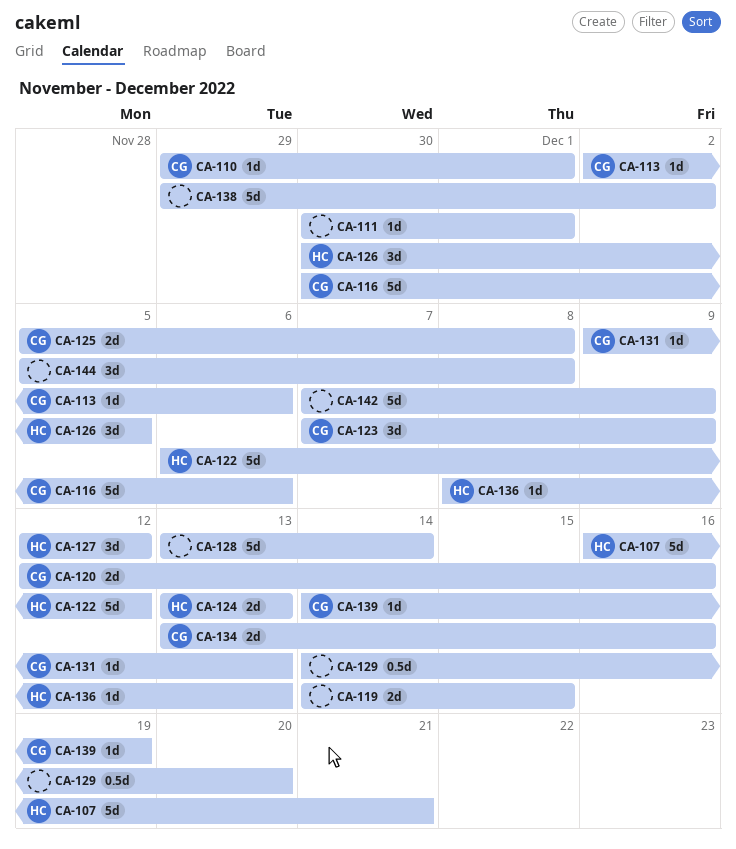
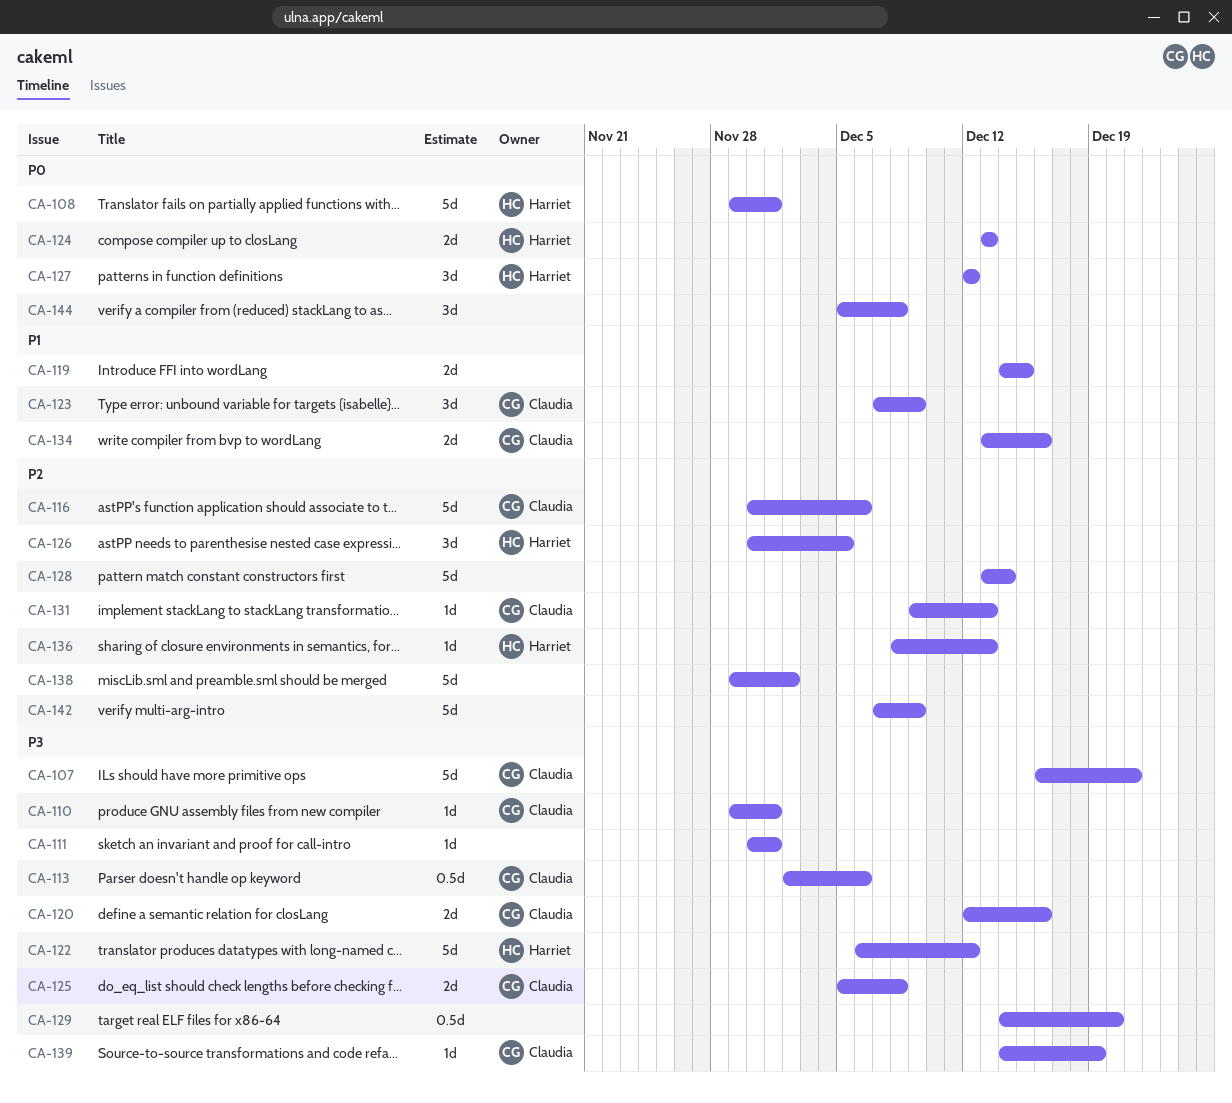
CA-107, owner: Harriet -> Claudia
CA-108: none -> present
CA-113, estimate: 1d -> 0.5d

